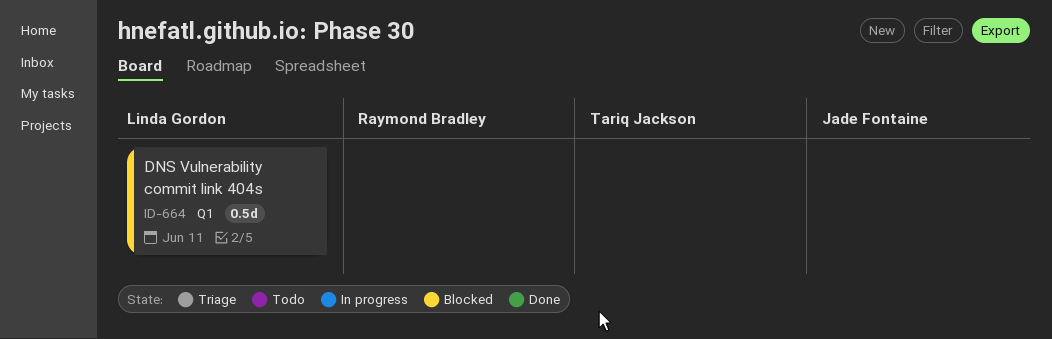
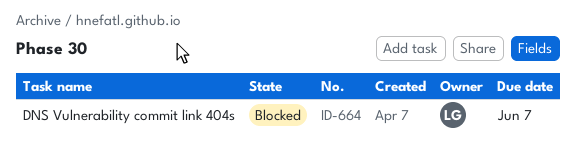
ID-664, due: Jun 11 -> Jun 7

